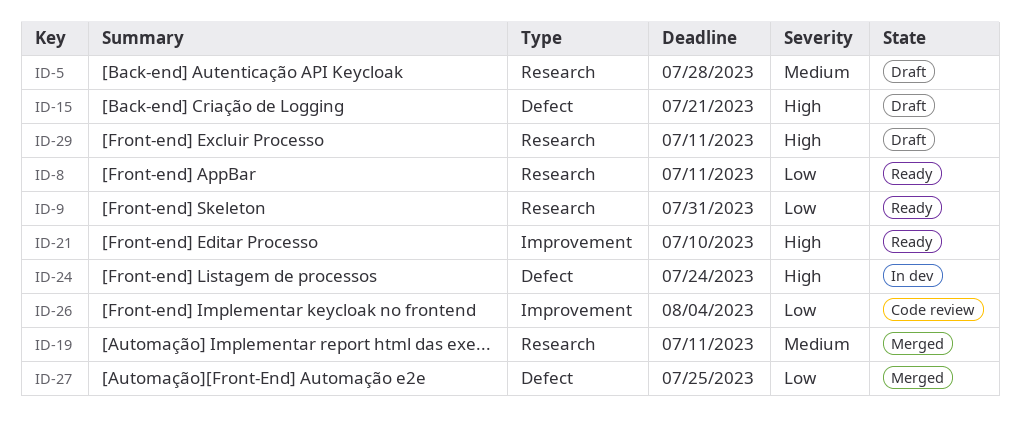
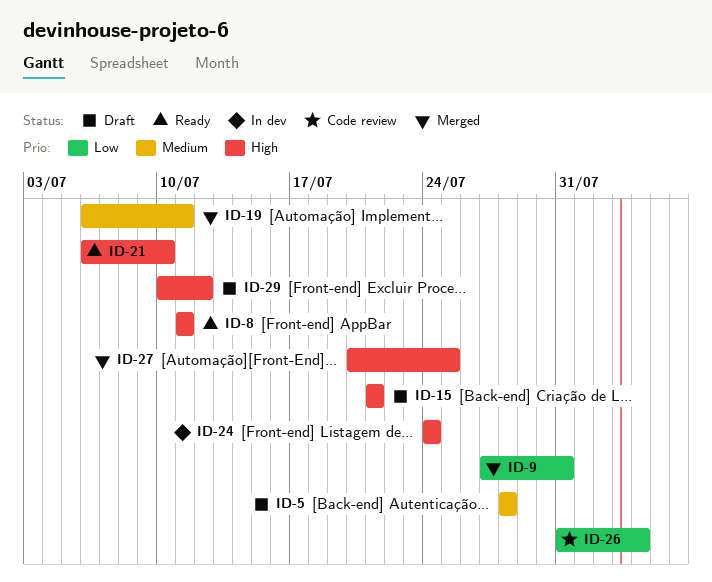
ID-8, priority: Low -> High
ID-9, status: Ready -> Merged
ID-27, priority: Low -> High
ID-29, due: Jul 11 -> Jul 12

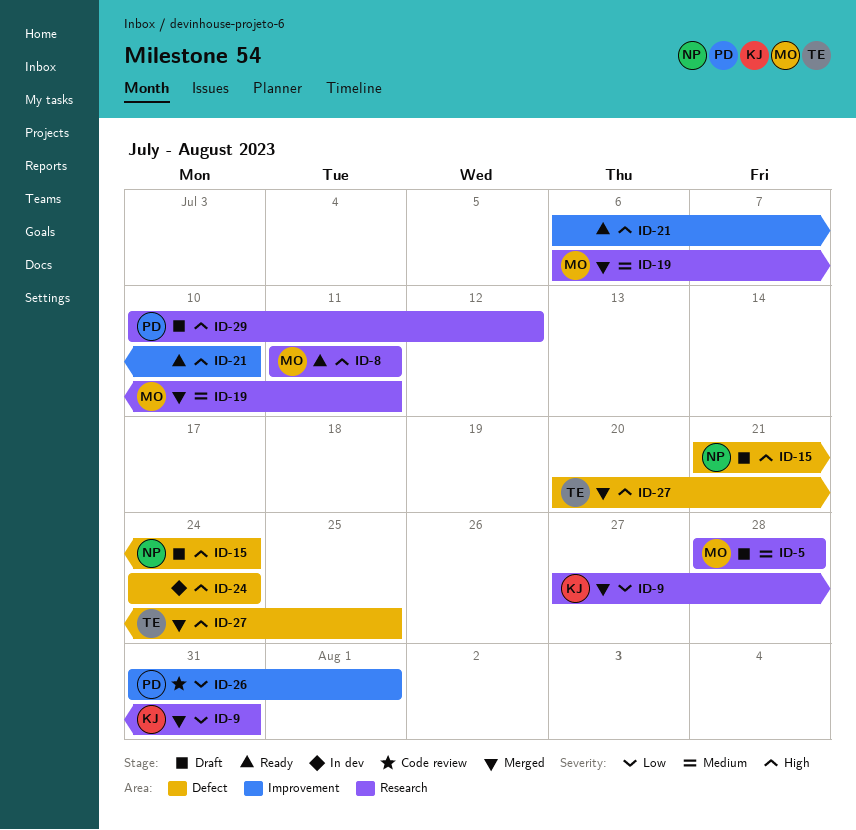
ID-15, due: Jul 21 -> Jul 24
ID-26, due: Aug 4 -> Aug 1

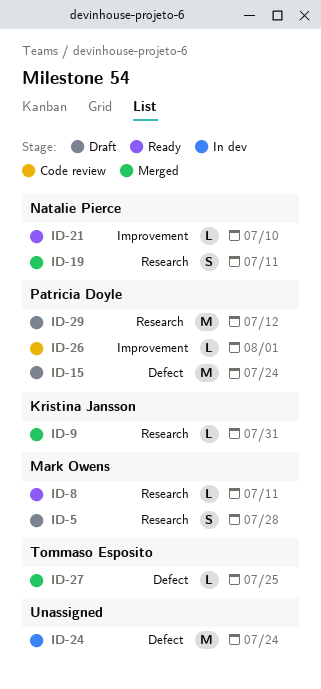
ID-15, owner: Natalie Pierce -> Patricia Doyle
ID-19, owner: Mark Owens -> Natalie Pierce
ID-21, owner: none -> Natalie Pierce

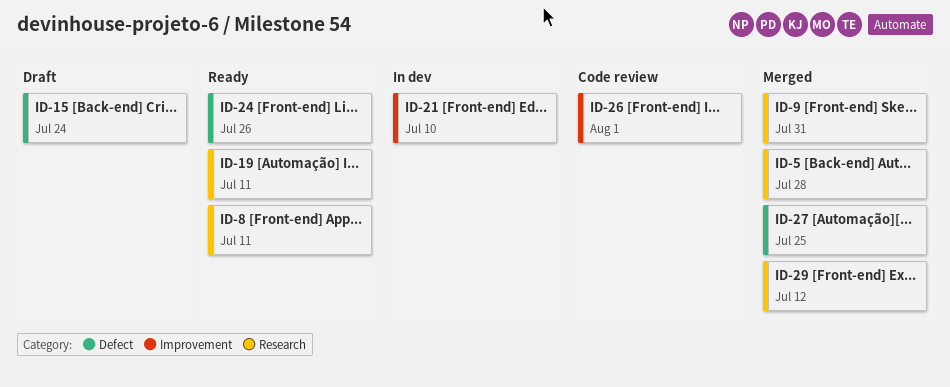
ID-5, status: Draft -> Merged
ID-19, status: Merged -> Ready
ID-21, status: Ready -> In dev
ID-24, status: In dev -> Ready
ID-24, due: Jul 24 -> Jul 26
ID-29, status: Draft -> Merged

